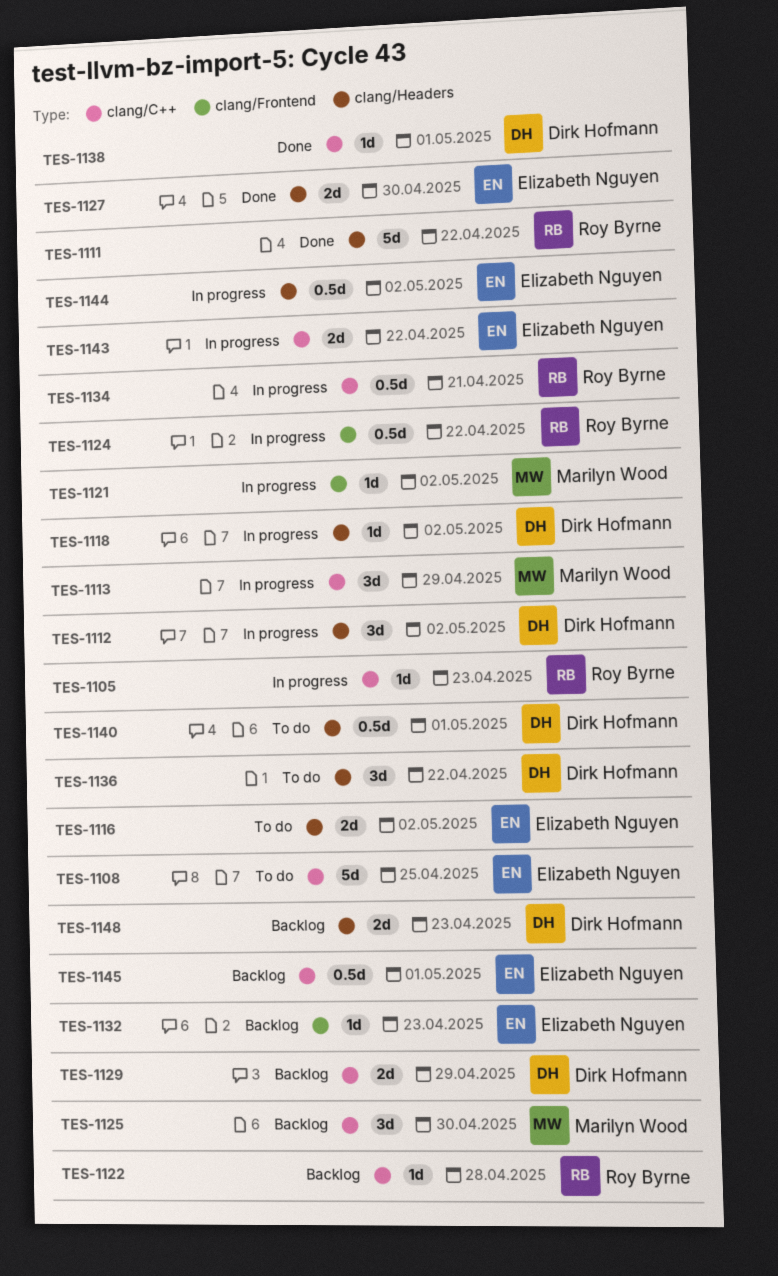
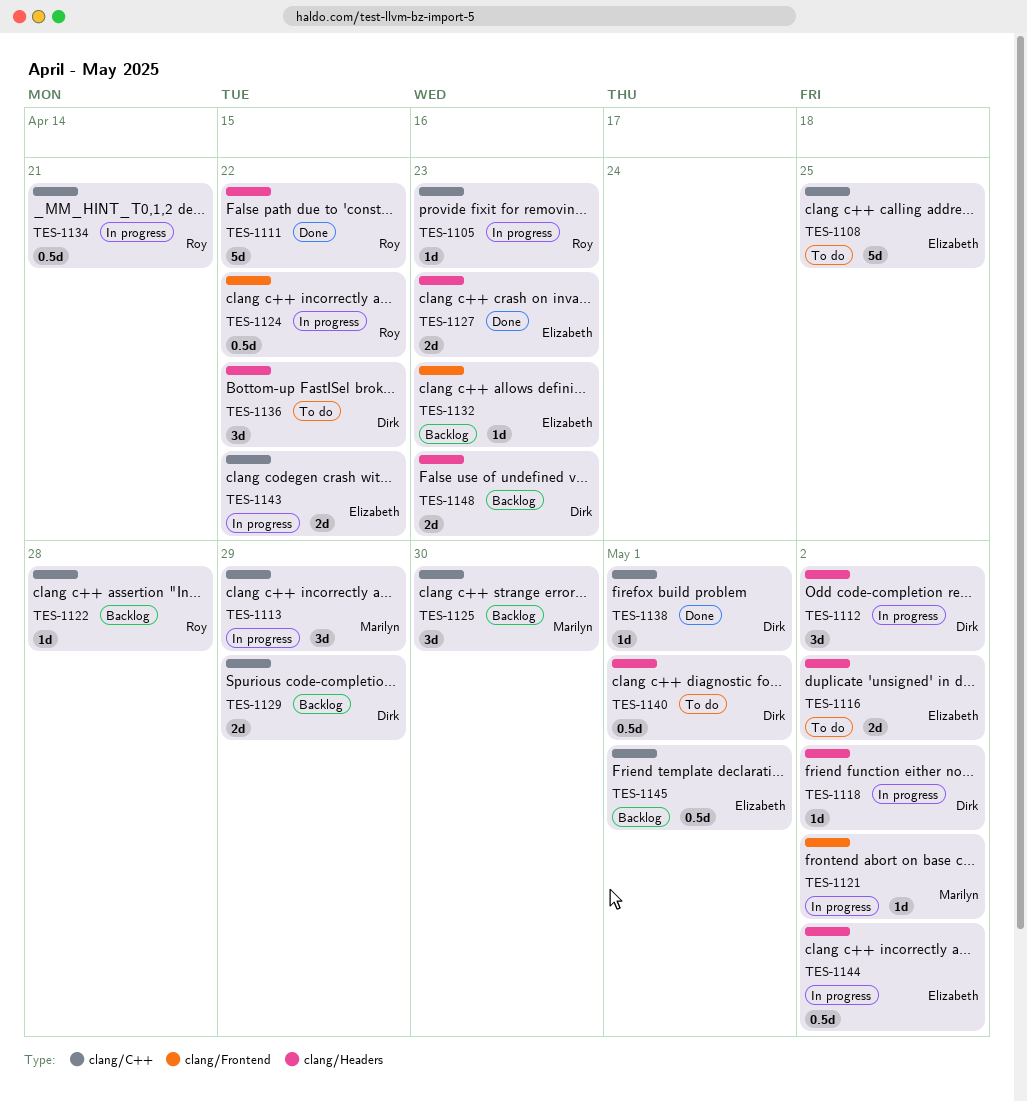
TES-1127, due: Apr 30 -> Apr 23

